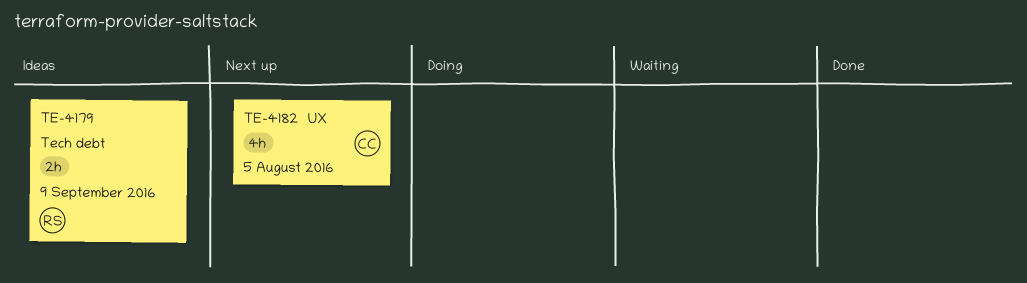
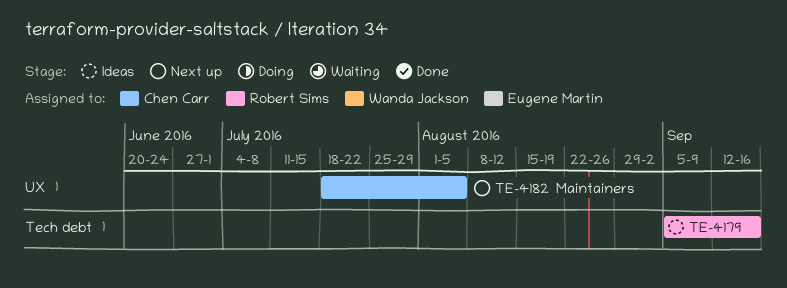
TE-4179, due: Sep 9 -> Sep 16

